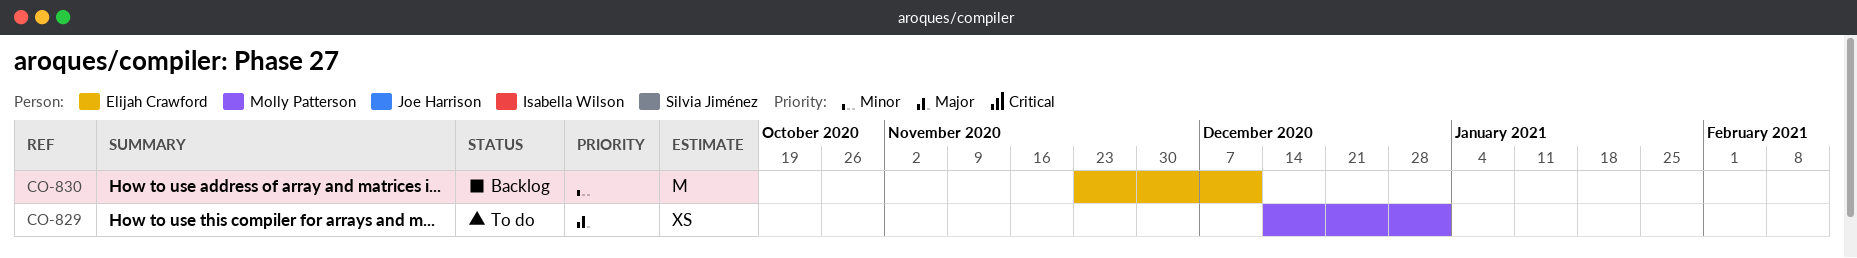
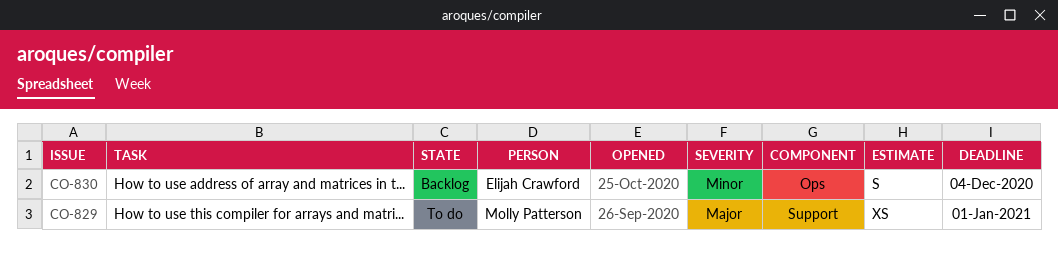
CO-830, estimate: M -> S
CO-830, due: Dec 11 -> Dec 4

